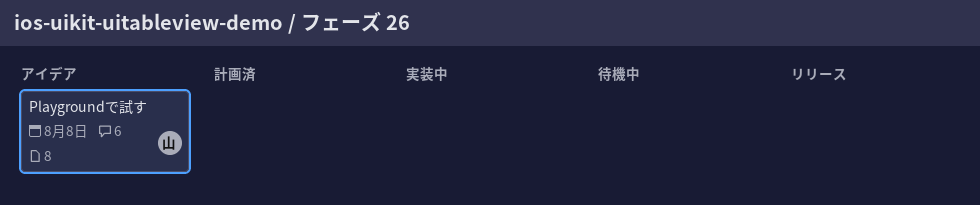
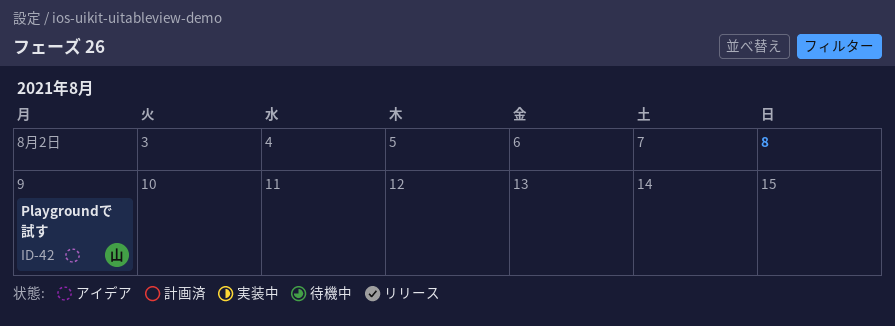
Playgroundで試す, due: Aug 8 -> Aug 9

